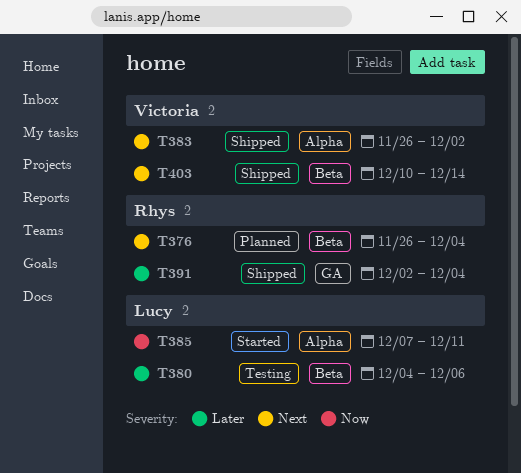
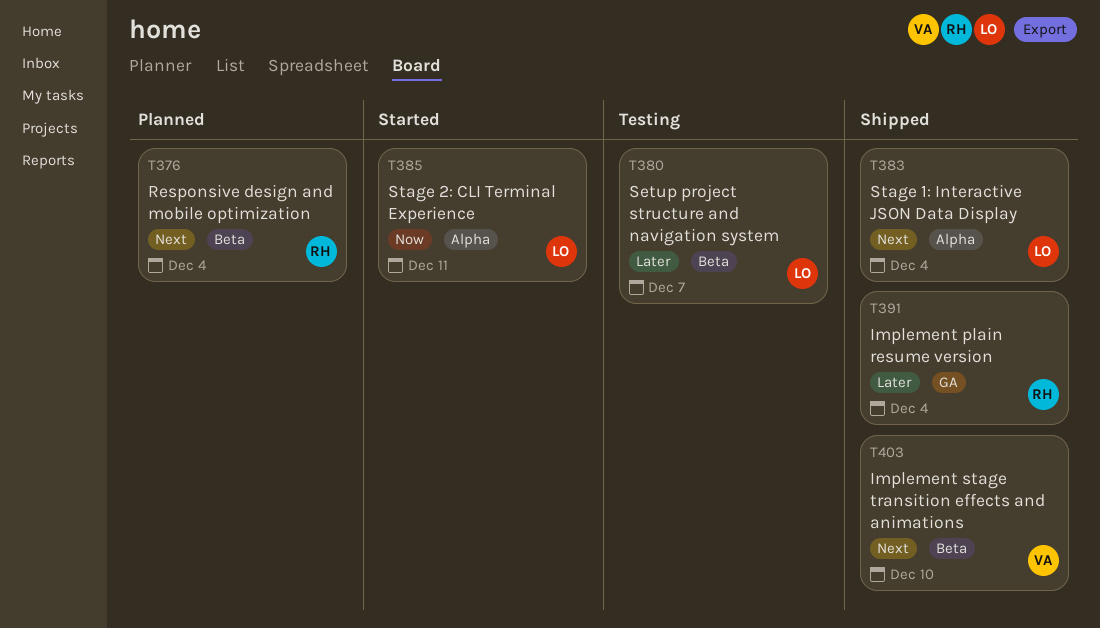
T380, due: Dec 6 -> Dec 7
T383, owner: Victoria -> Lucy
T383, due: Dec 2 -> Dec 4
T403, due: Dec 14 -> Dec 10

